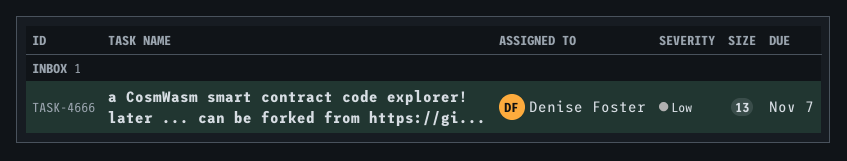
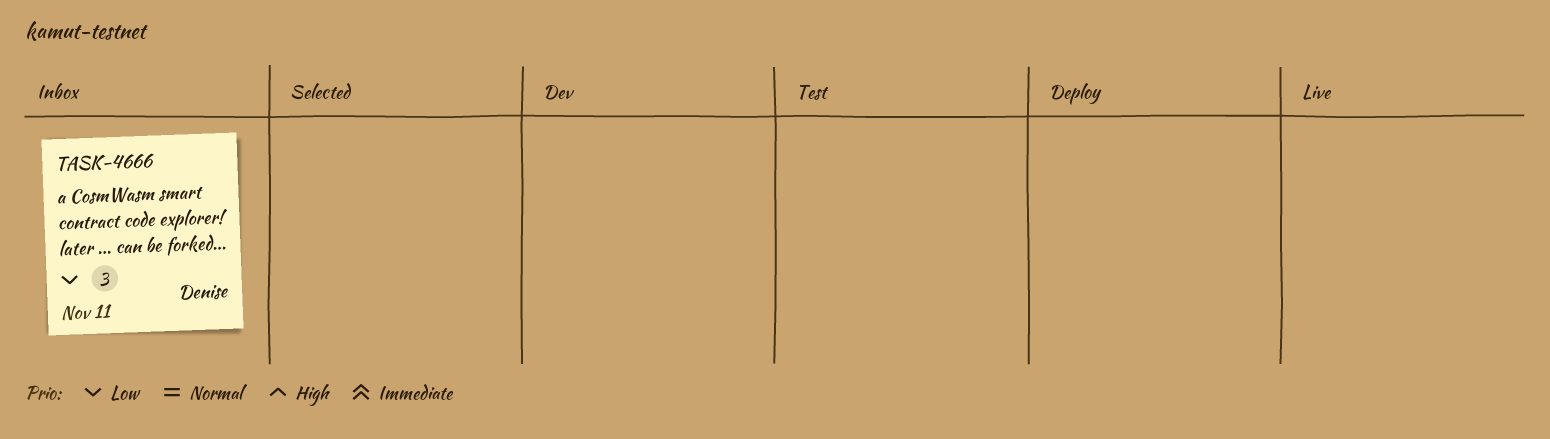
TASK-4666, estimate: 13 -> 3
TASK-4666, due: Nov 7 -> Nov 11

